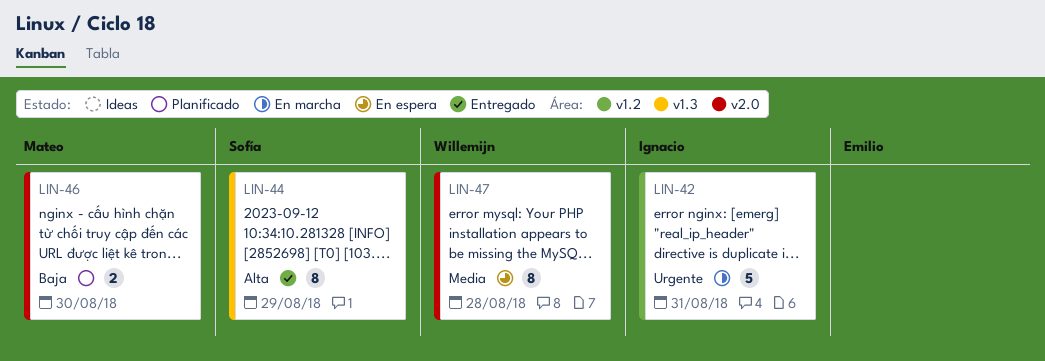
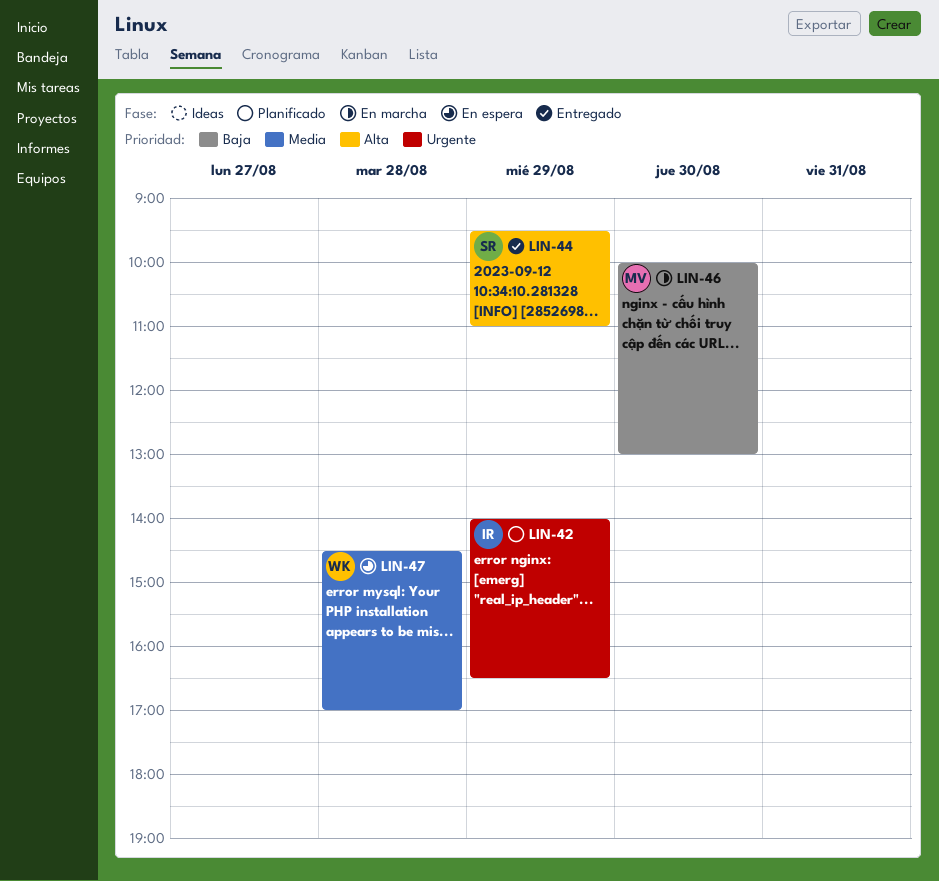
LIN-42, status: En marcha -> Planificado
LIN-42, day: Aug 31 -> Aug 29
LIN-46, status: Planificado -> En marcha

